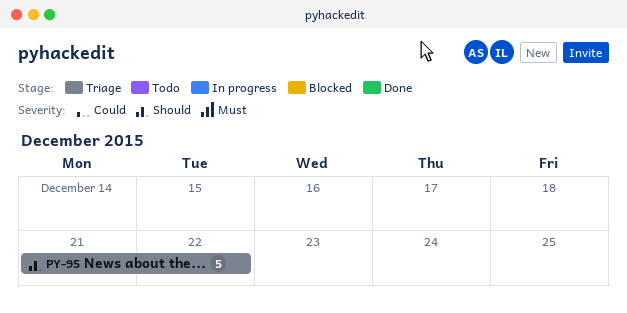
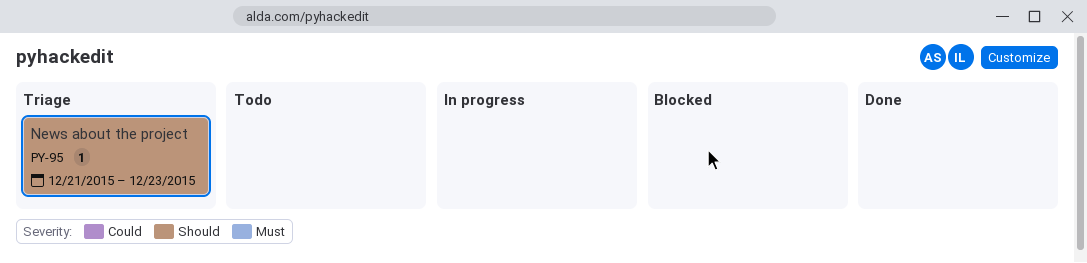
PY-95, estimate: 5 -> 1
PY-95, due: Dec 22 -> Dec 23

